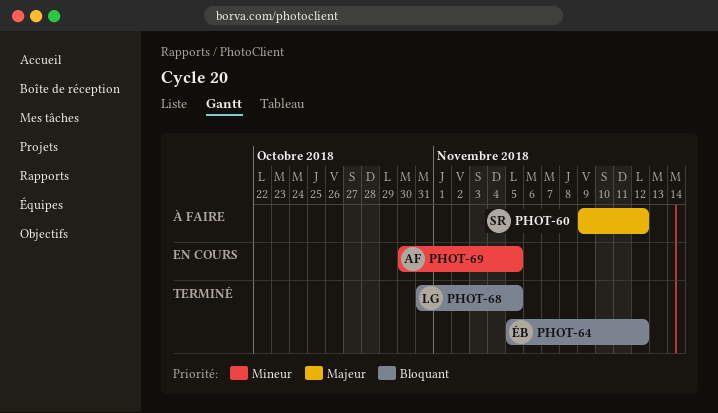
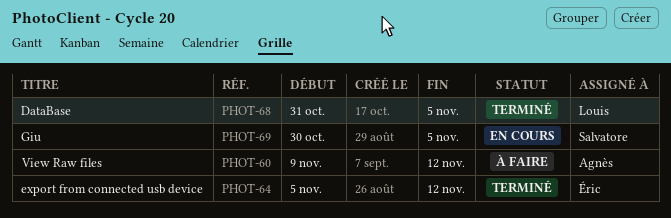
PHOT-60, owner: Salvatore -> Agnès
PHOT-69, owner: Agnès -> Salvatore

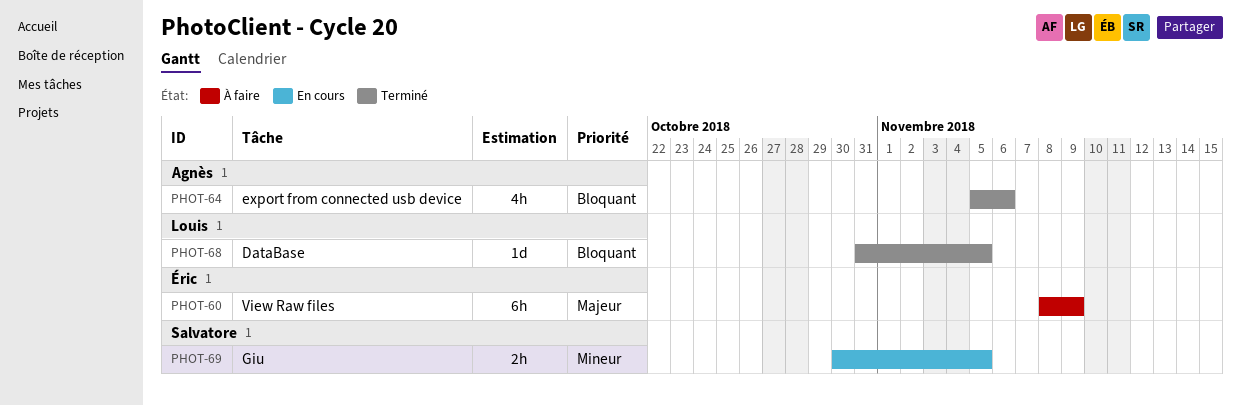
PHOT-60, owner: Agnès -> Éric
PHOT-60, start: Nov 9 -> Nov 8
PHOT-60, due: Nov 12 -> Nov 9
PHOT-64, owner: Éric -> Agnès
PHOT-64, due: Nov 12 -> Nov 6

